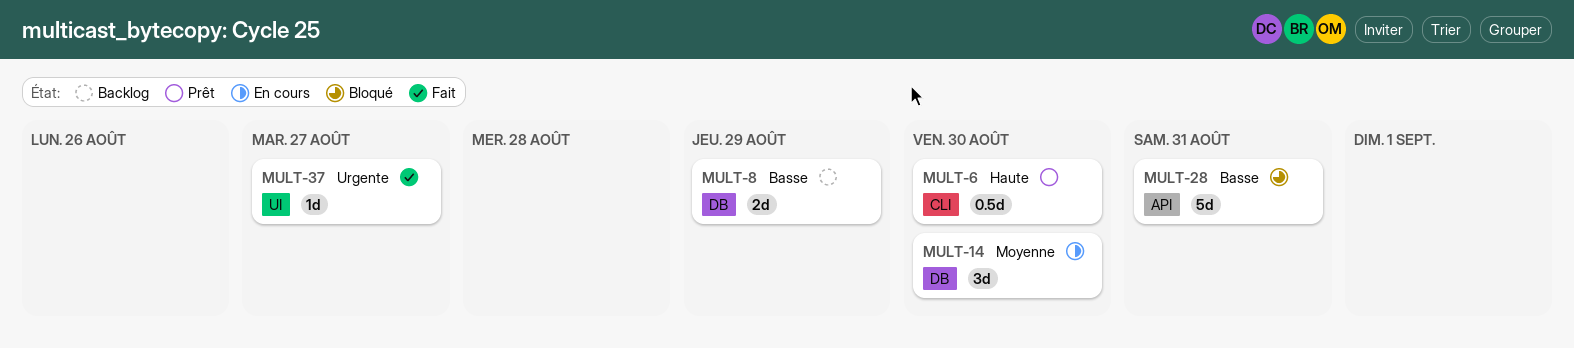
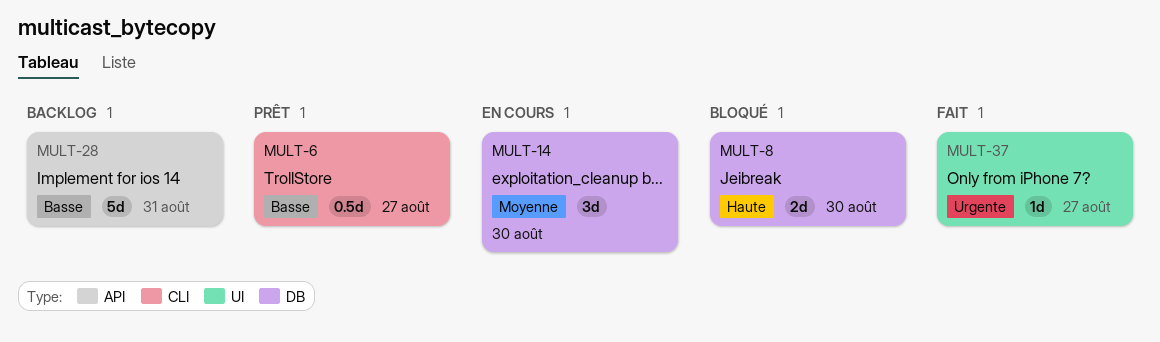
MULT-6, priority: Haute -> Basse
MULT-6, due: Aug 30 -> Aug 27
MULT-8, status: Backlog -> Bloqué
MULT-8, priority: Basse -> Haute
MULT-8, due: Aug 29 -> Aug 30
MULT-28, status: Bloqué -> Backlog

